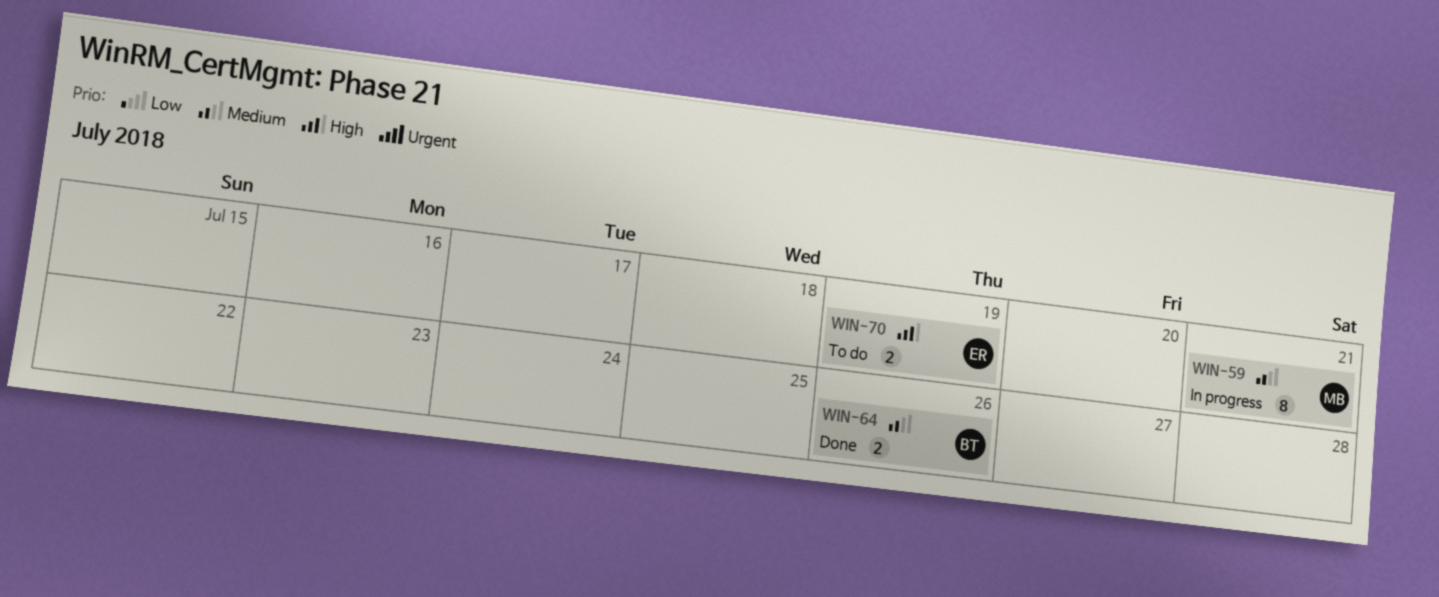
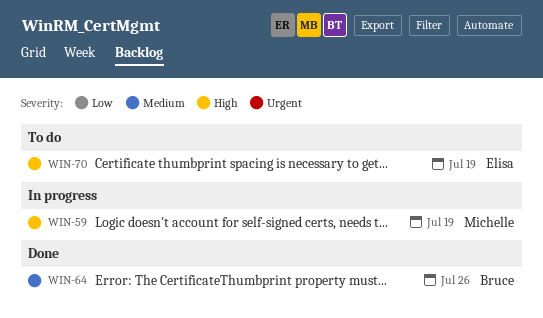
WIN-59, priority: Medium -> High
WIN-59, due: Jul 21 -> Jul 19

